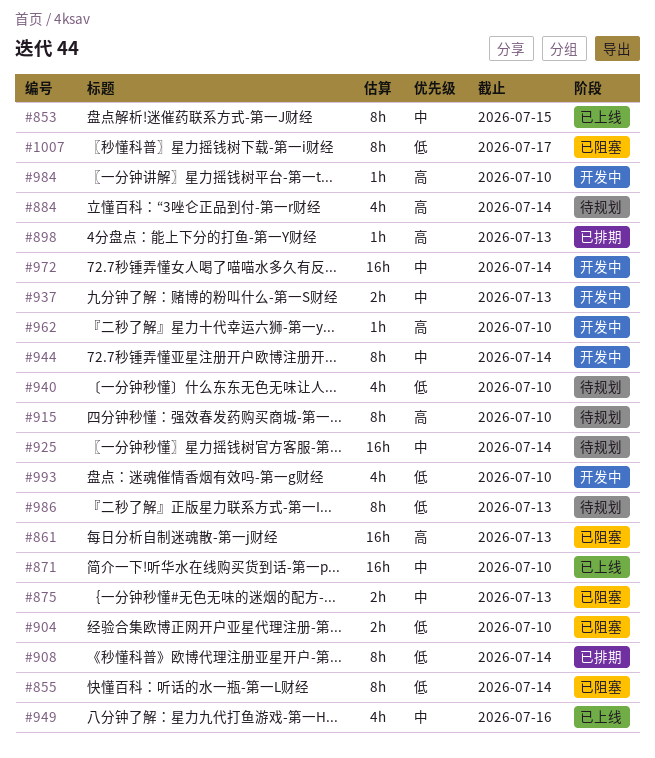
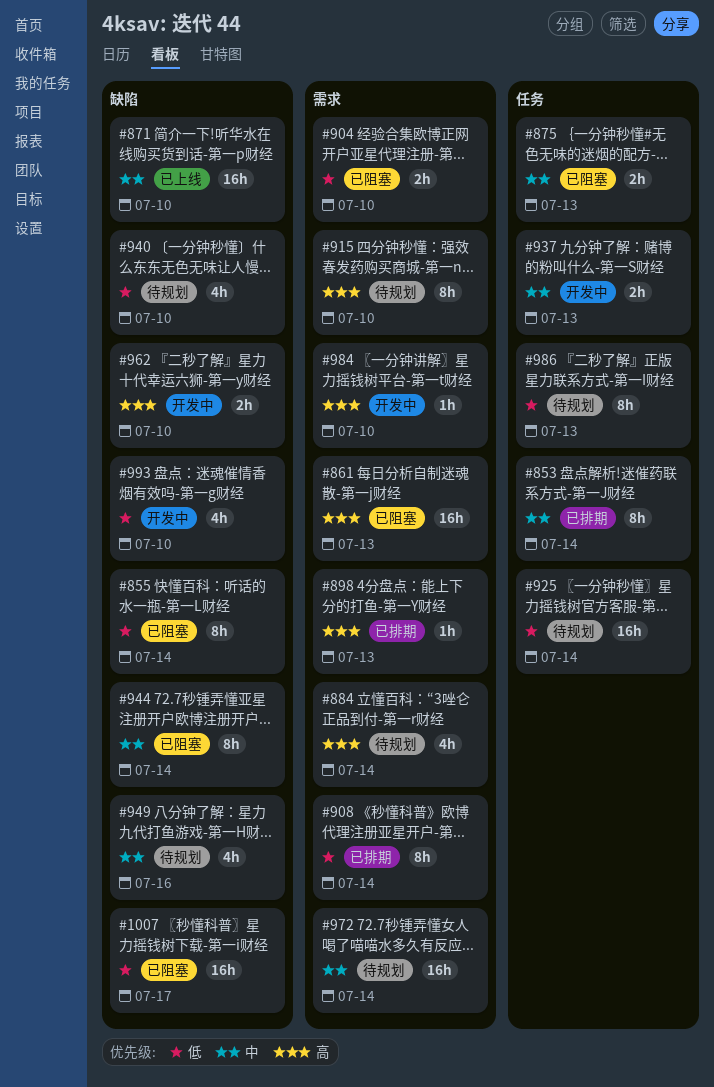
#853, status: 已上线 -> 已排期
#853, due: Jul 15 -> Jul 14
#925, priority: 中 -> 低
#944, status: 开发中 -> 已阻塞
#949, status: 已上线 -> 待规划
#962, estimate: 1h -> 2h
#972, status: 开发中 -> 待规划
#1007, estimate: 8h -> 16h

